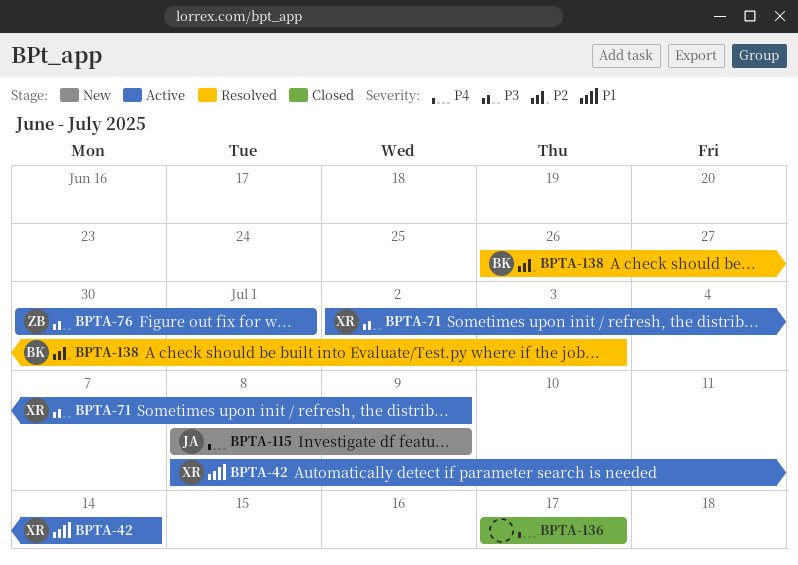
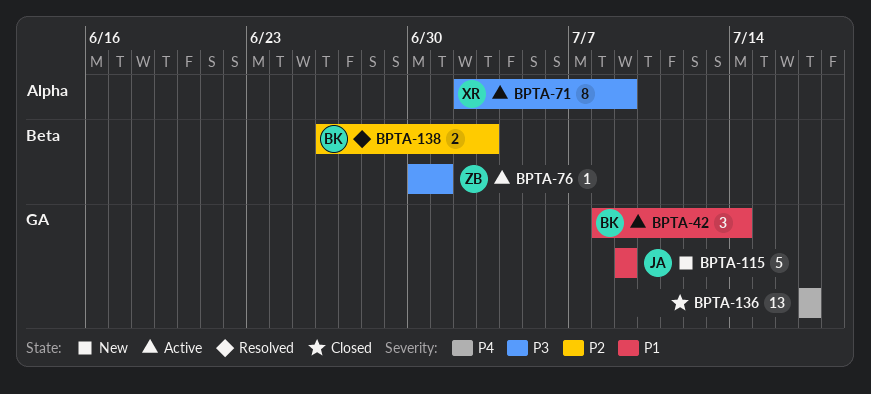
BPTA-42, owner: XR -> BK
BPTA-115, priority: P4 -> P1
BPTA-115, start: Jul 8 -> Jul 9

